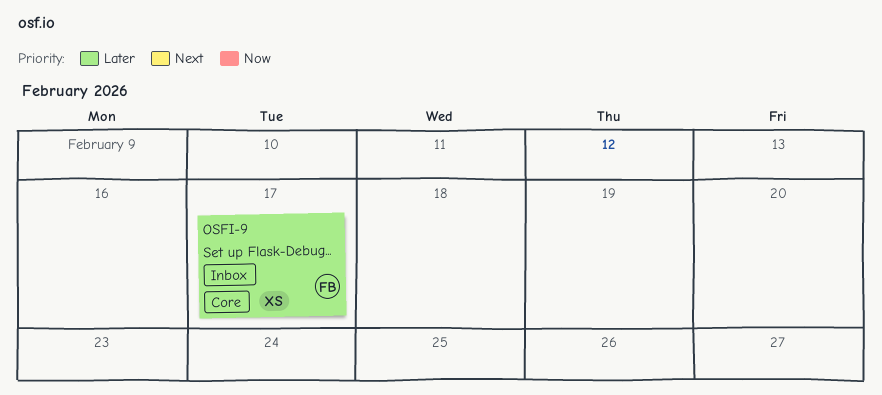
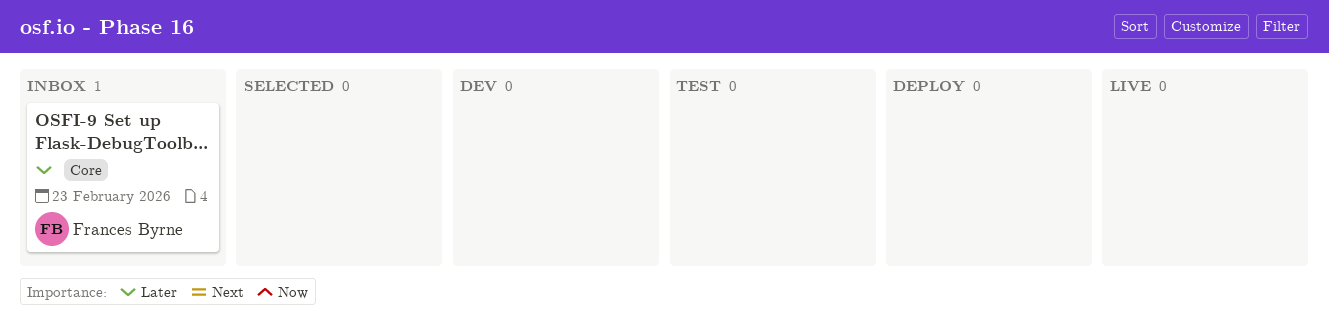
OSFI-9, due: Feb 17 -> Feb 23

